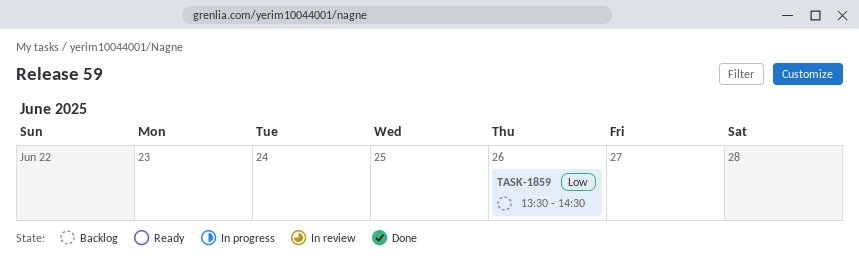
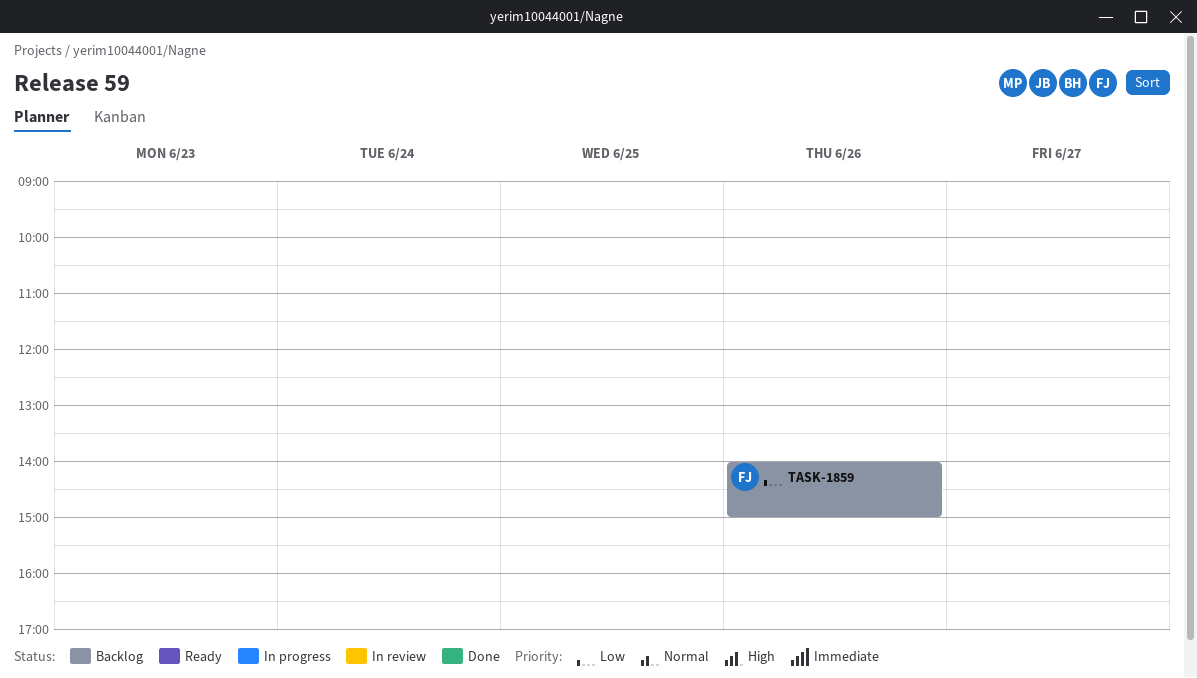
TASK-1859, begins: 13:30 -> 14:00
TASK-1859, ends: 14:30 -> 15:00

